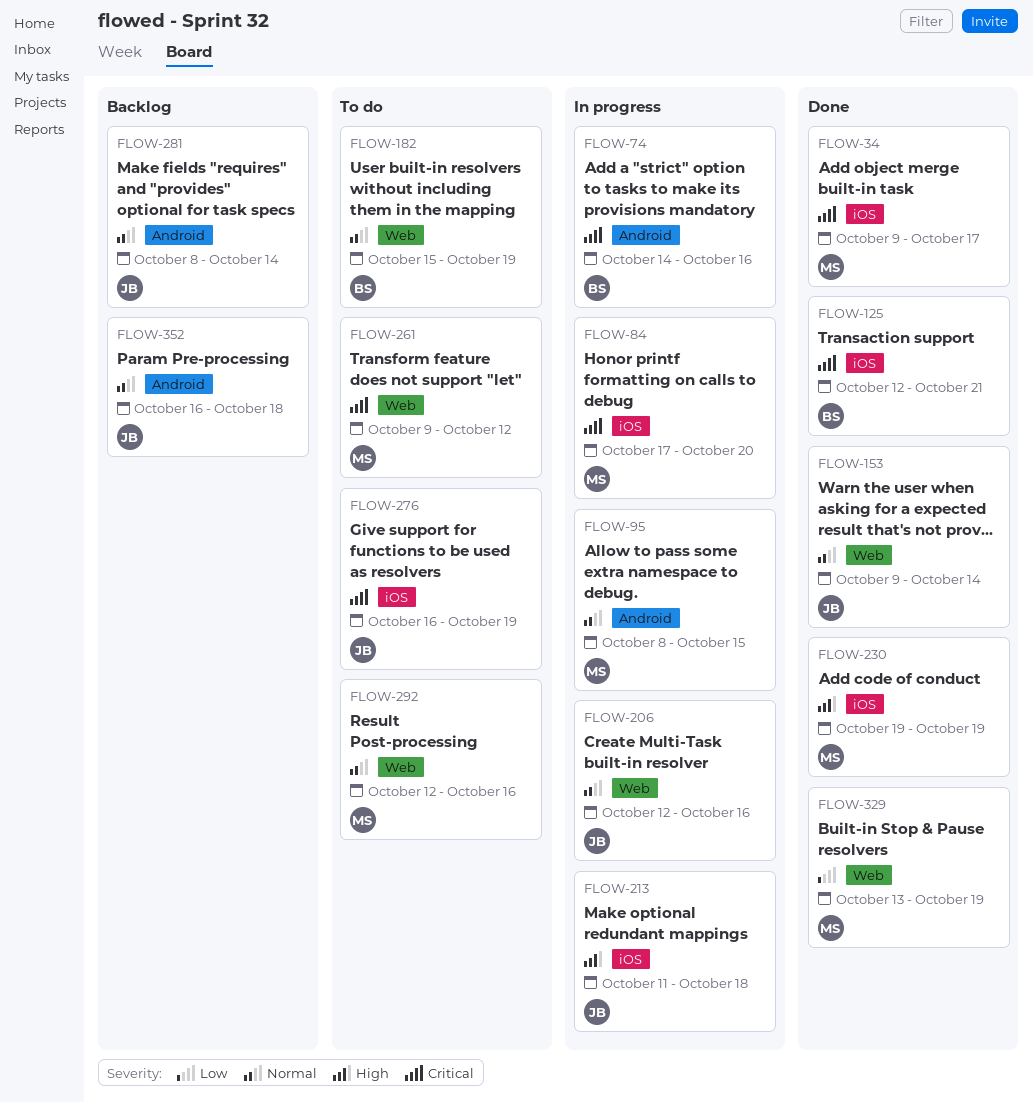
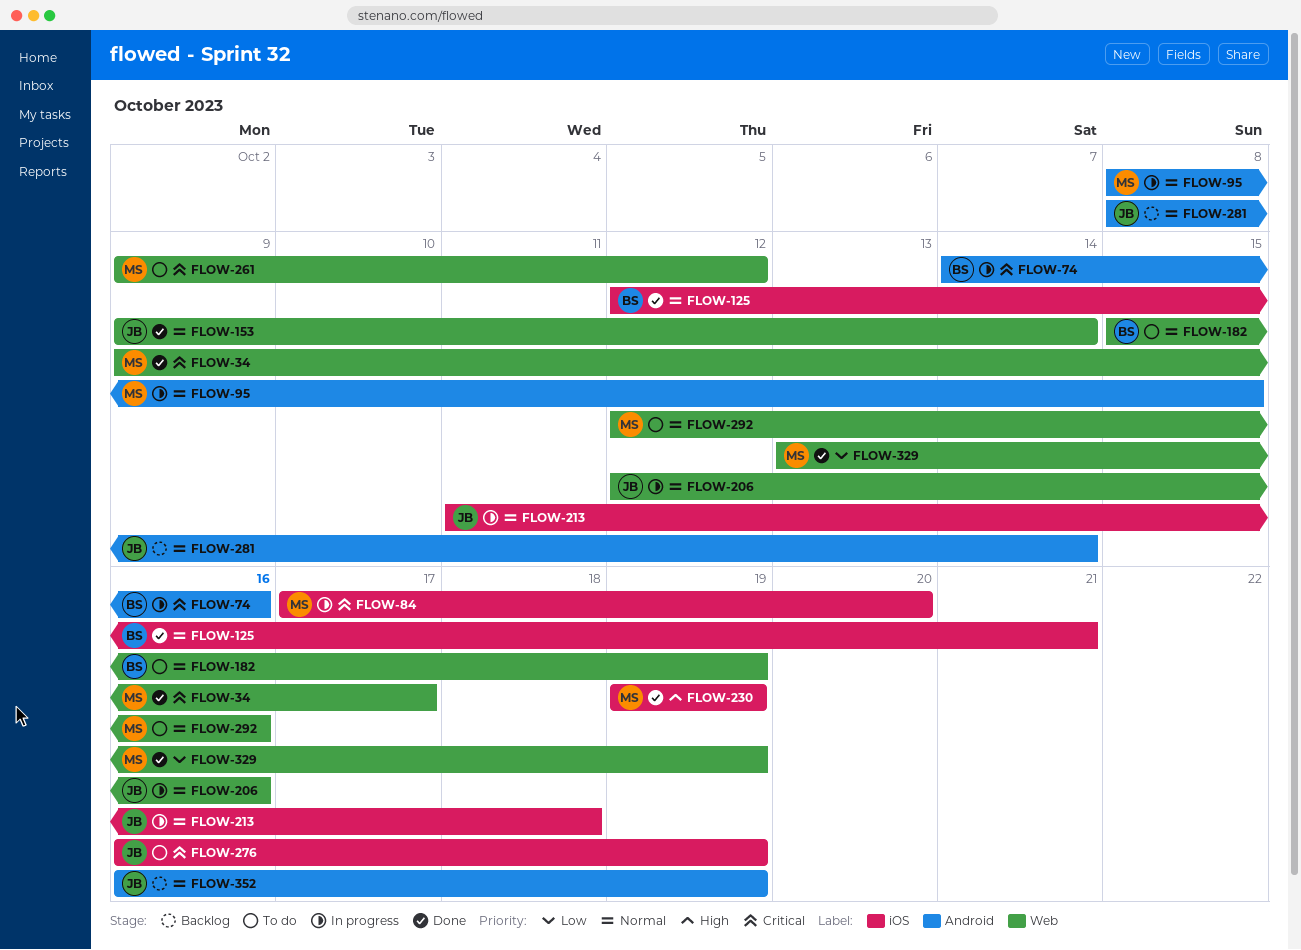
FLOW-34, label: iOS -> Web
FLOW-125, priority: Critical -> Normal
FLOW-213, priority: High -> Normal
FLOW-352, due: Oct 18 -> Oct 19

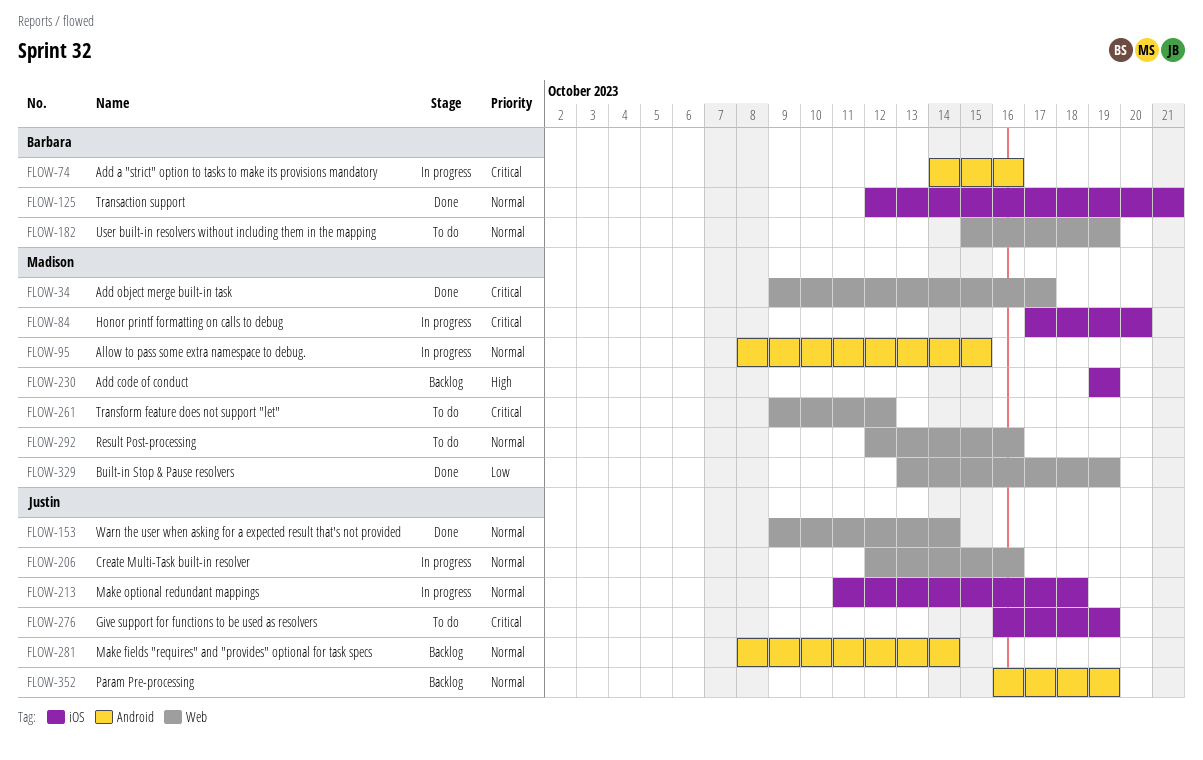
FLOW-230, status: Done -> Backlog

